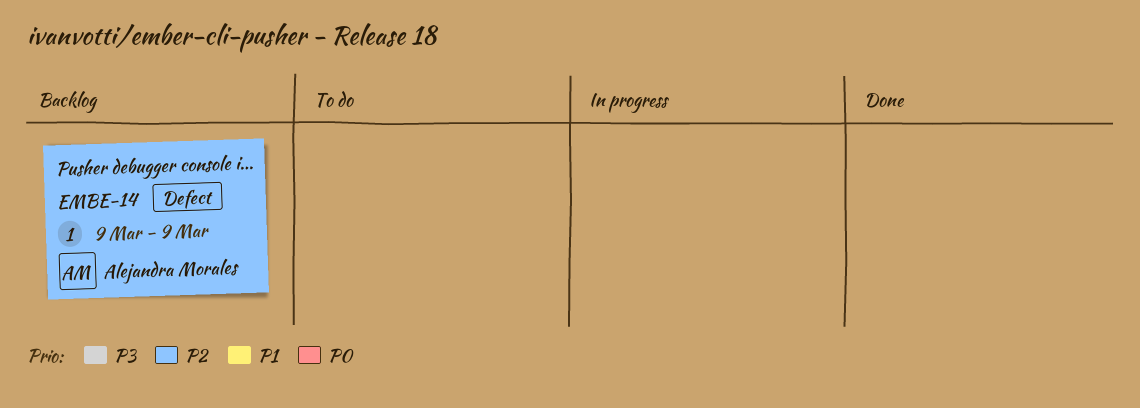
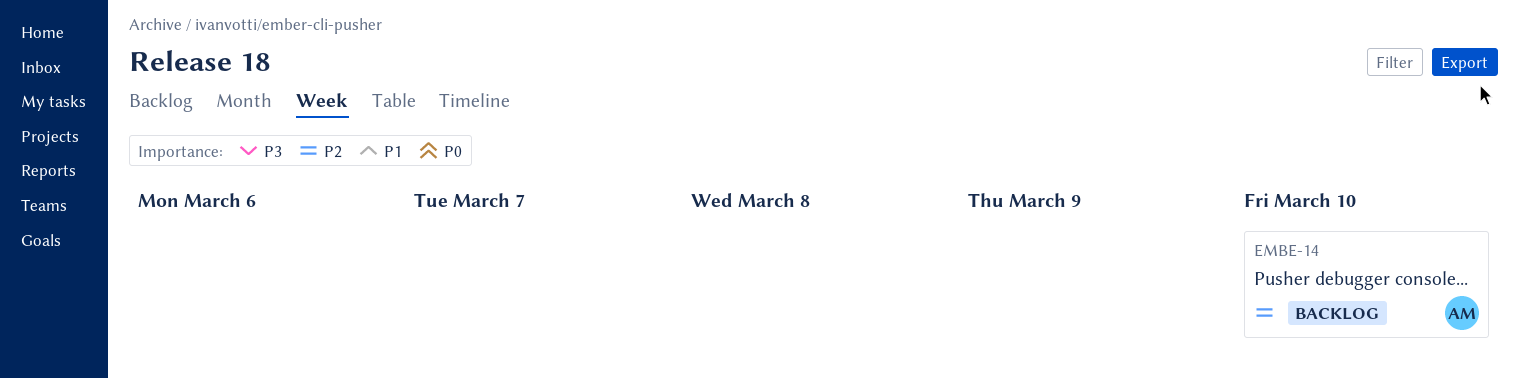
EMBE-14, due: Mar 9 -> Mar 10

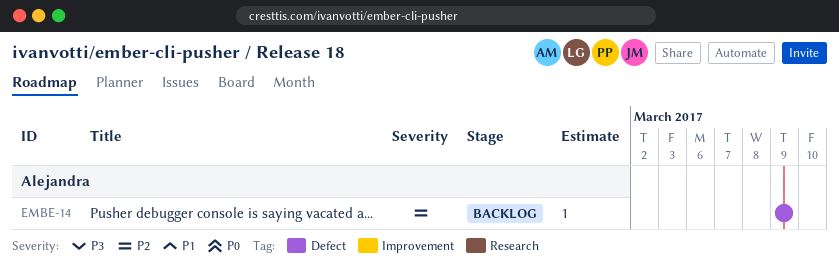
EMBE-14, due: Mar 10 -> Mar 9

